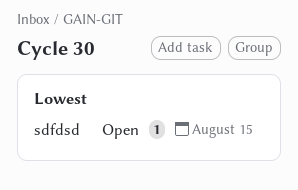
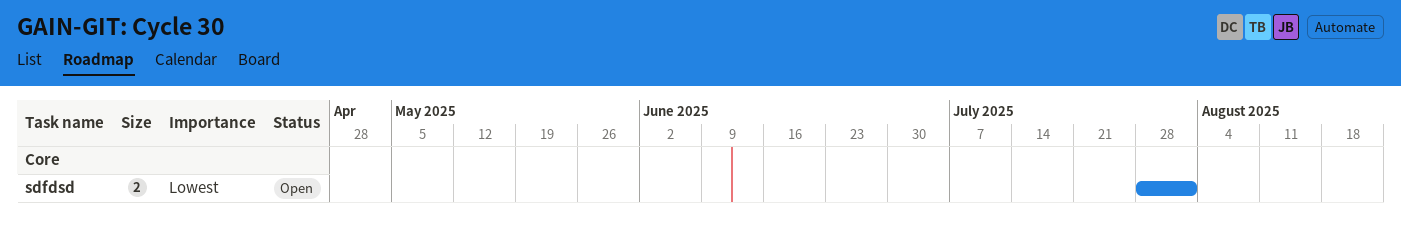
sdfdsd, estimate: 1 -> 2
sdfdsd, due: Aug 15 -> Aug 1

